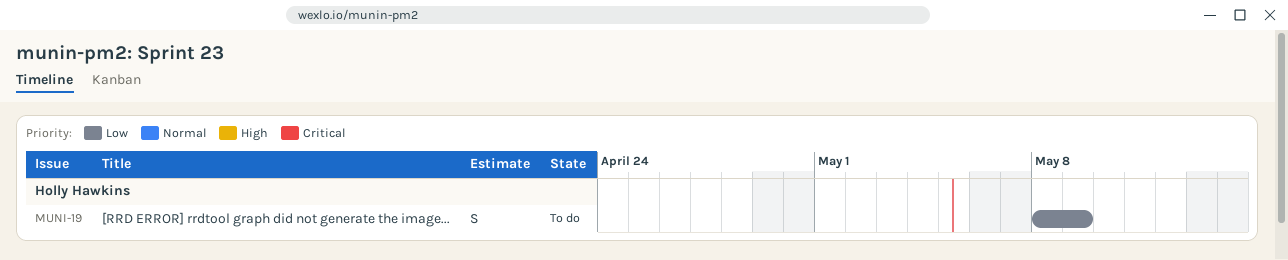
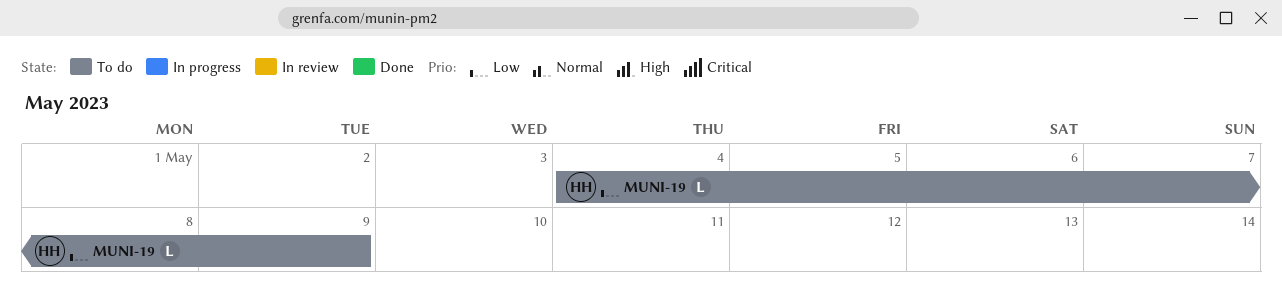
MUNI-19, estimate: S -> L
MUNI-19, start: May 8 -> May 4

